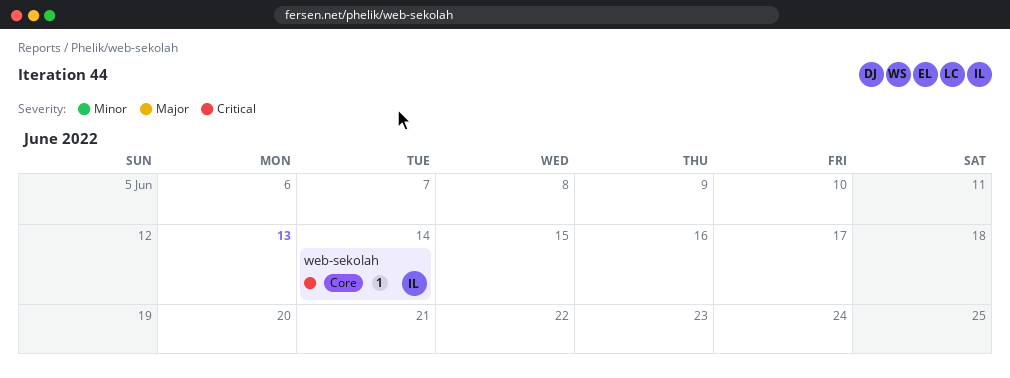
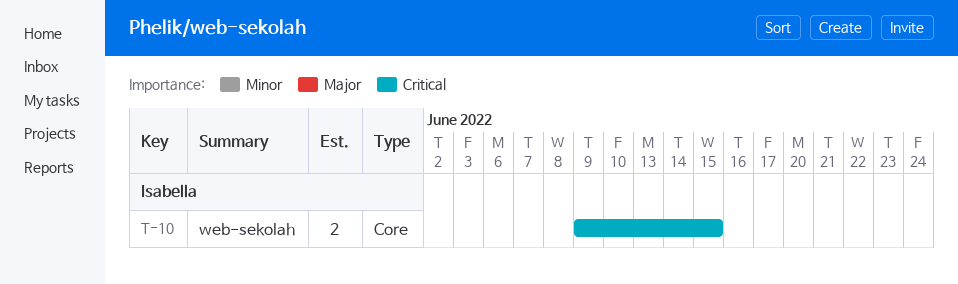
web-sekolah, estimate: 1 -> 2
web-sekolah, due: Jun 14 -> Jun 15

